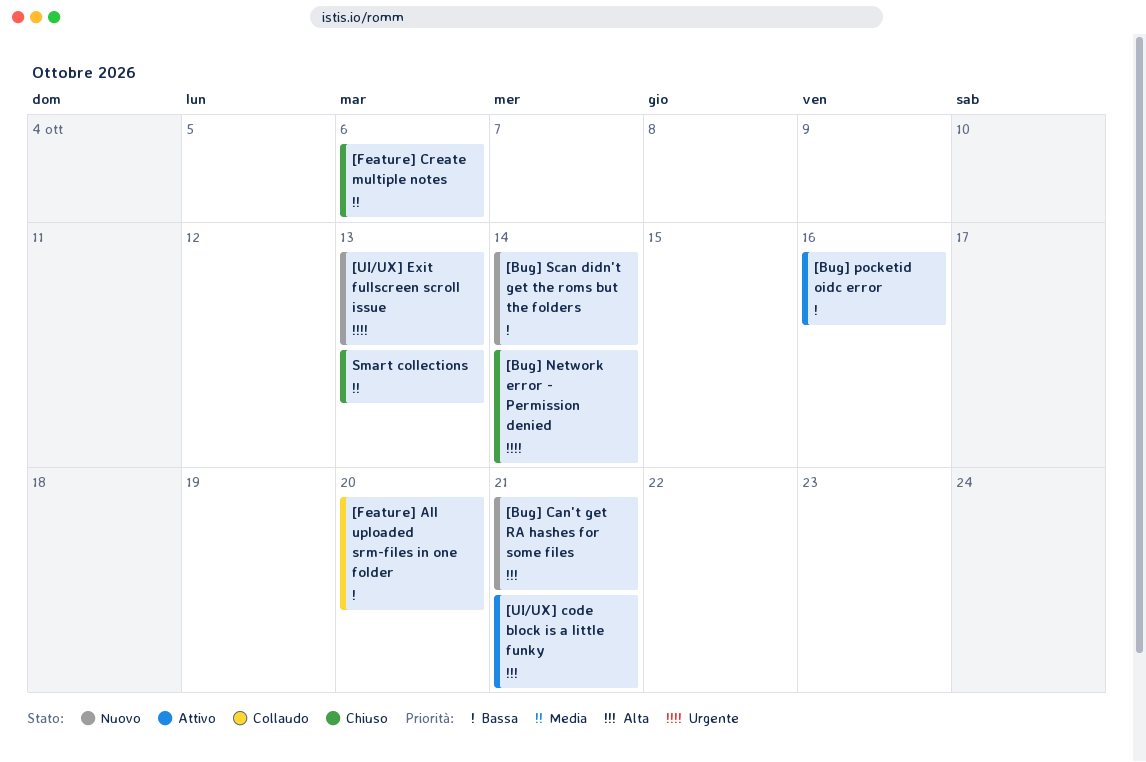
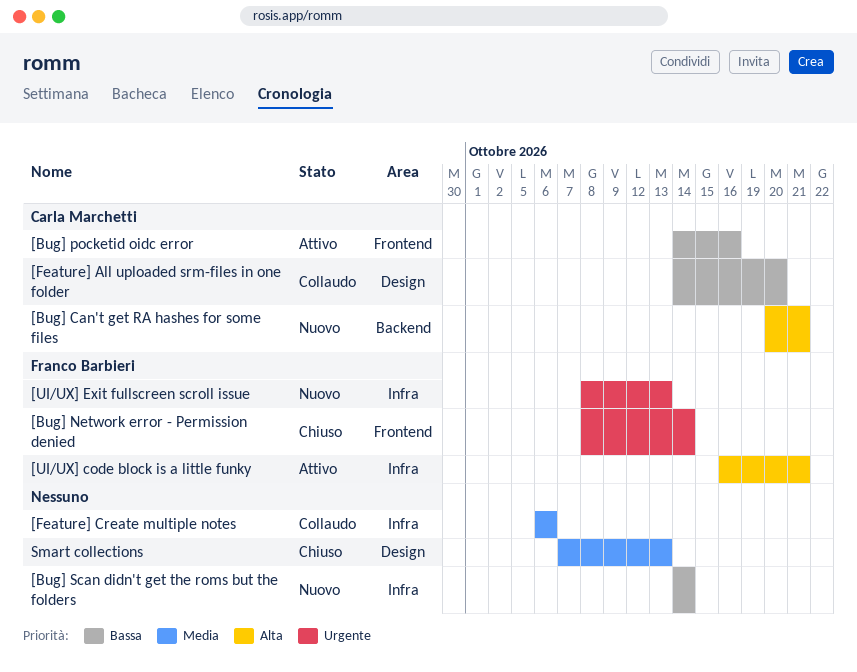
[Feature] Create multiple notes, status: Chiuso -> Collaudo

